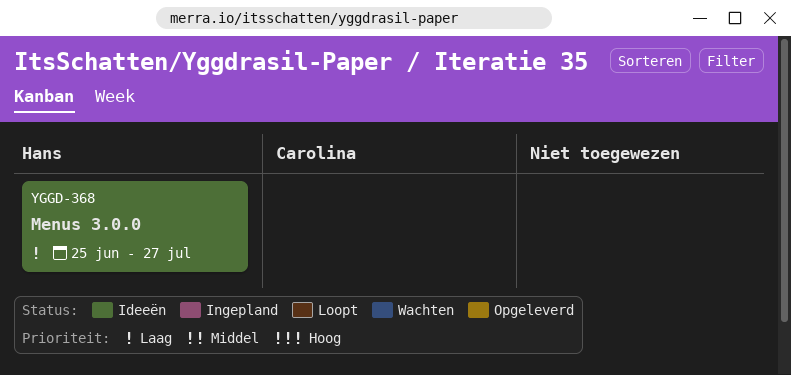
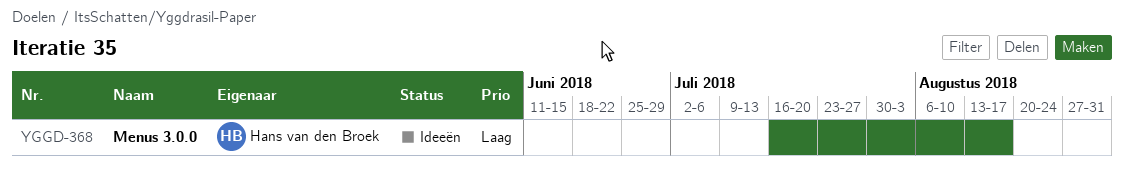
YGGD-368, start: Jun 25 -> Jul 16
YGGD-368, due: Jul 27 -> Aug 17

